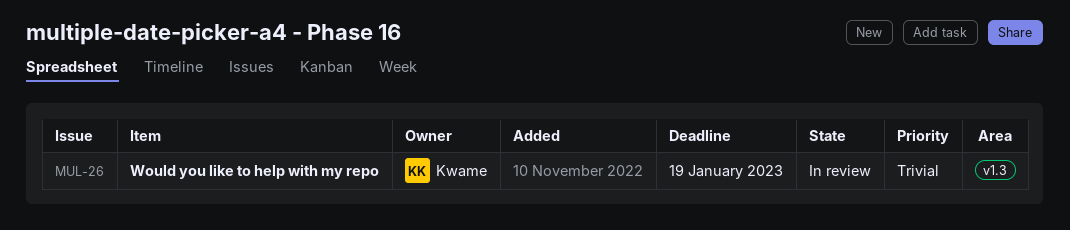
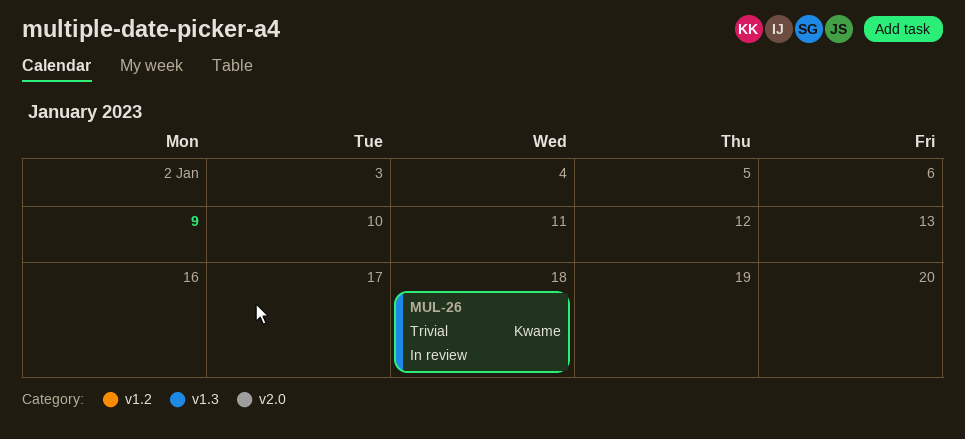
MUL-26, due: Jan 19 -> Jan 18

